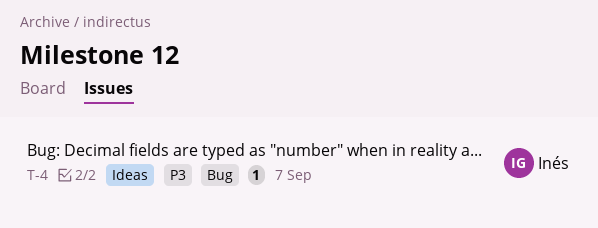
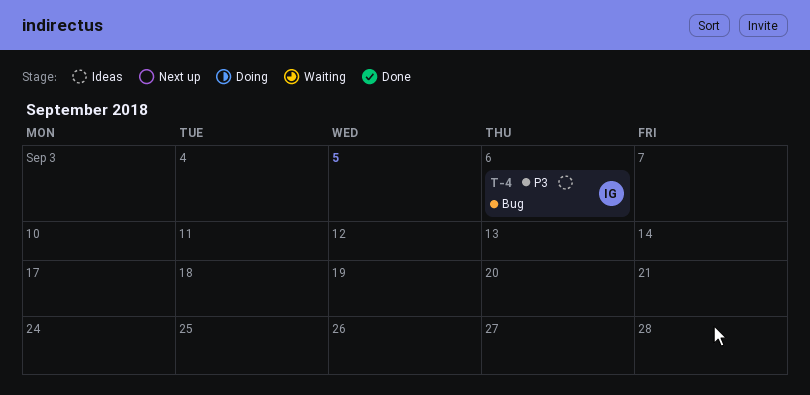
T-4, due: Sep 7 -> Sep 6

